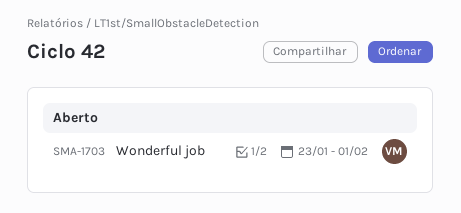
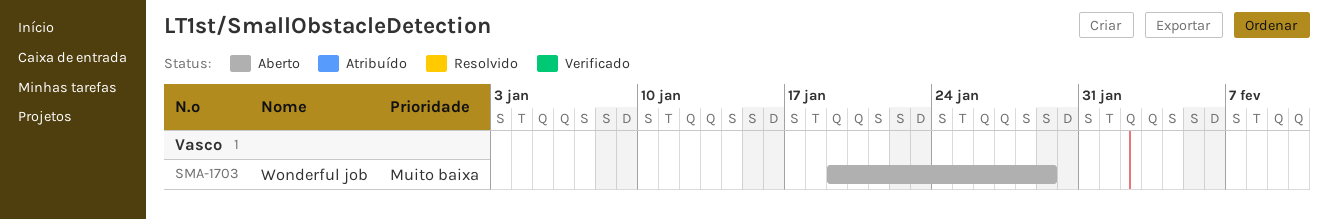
SMA-1703, start: Jan 23 -> Jan 19
SMA-1703, due: Feb 1 -> Jan 29

